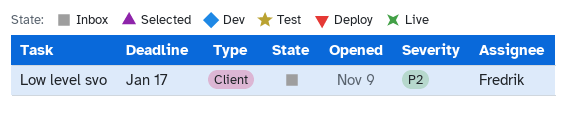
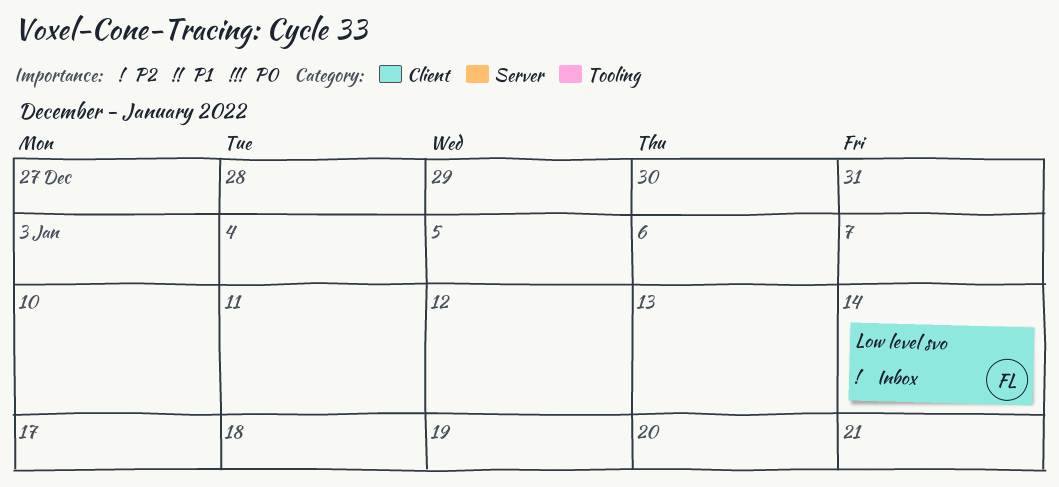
Low level svo, due: Jan 17 -> Jan 14

